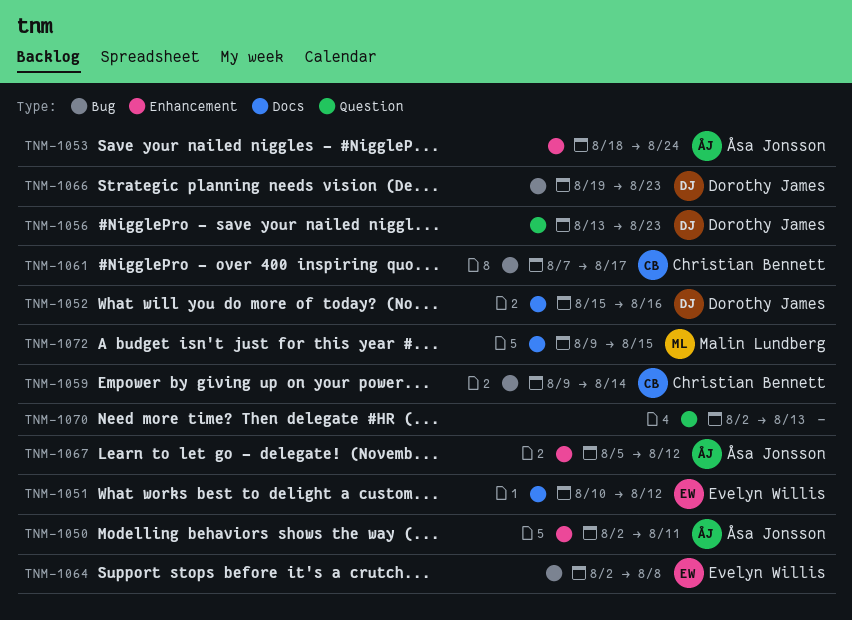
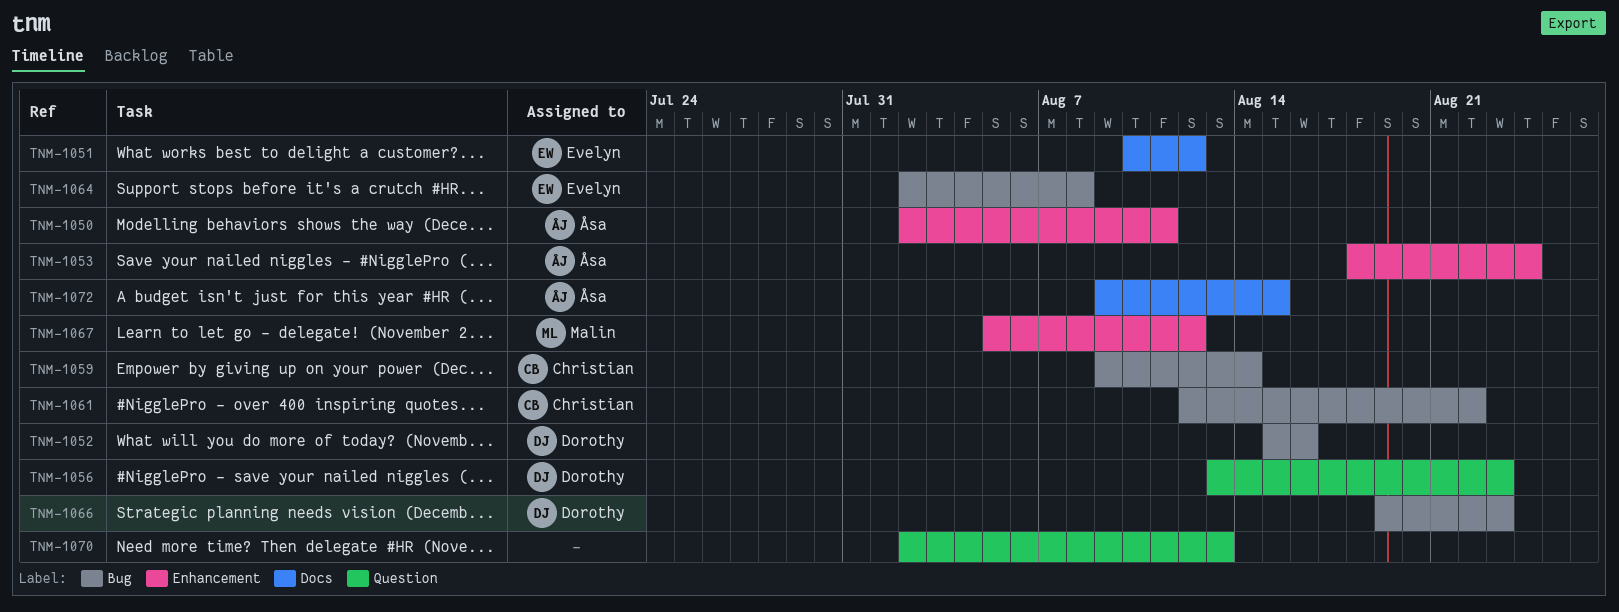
TNM-1052, label: Docs -> Bug
TNM-1061, start: Aug 7 -> Aug 12
TNM-1061, due: Aug 17 -> Aug 22
TNM-1067, owner: Åsa Jonsson -> Malin Lundberg
TNM-1072, owner: Malin Lundberg -> Åsa Jonsson

